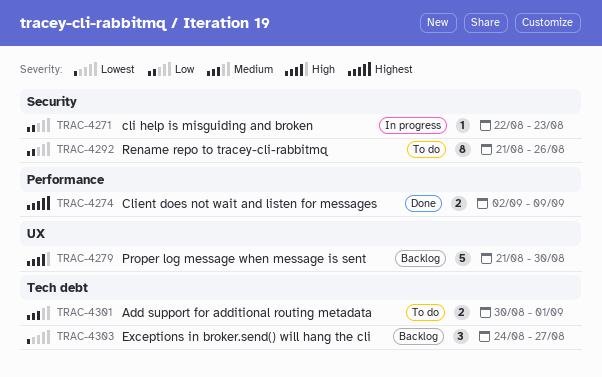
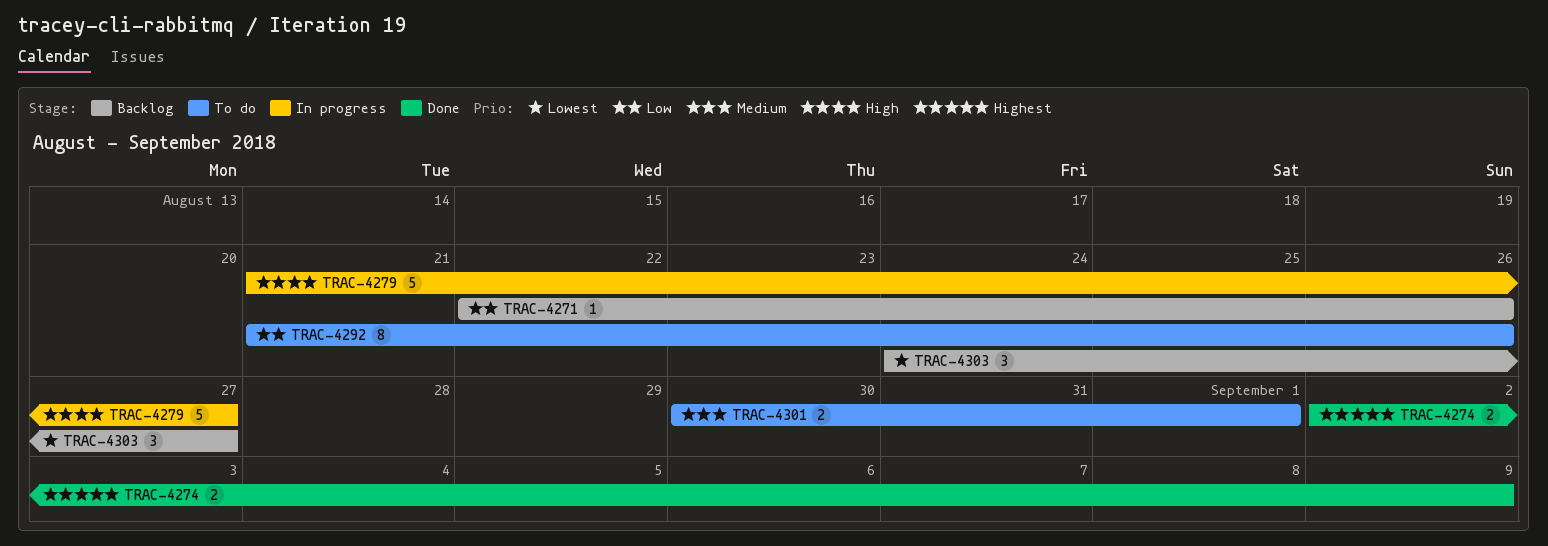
TRAC-4271, status: In progress -> Backlog
TRAC-4271, due: Aug 23 -> Aug 26
TRAC-4279, status: Backlog -> In progress
TRAC-4279, due: Aug 30 -> Aug 27

